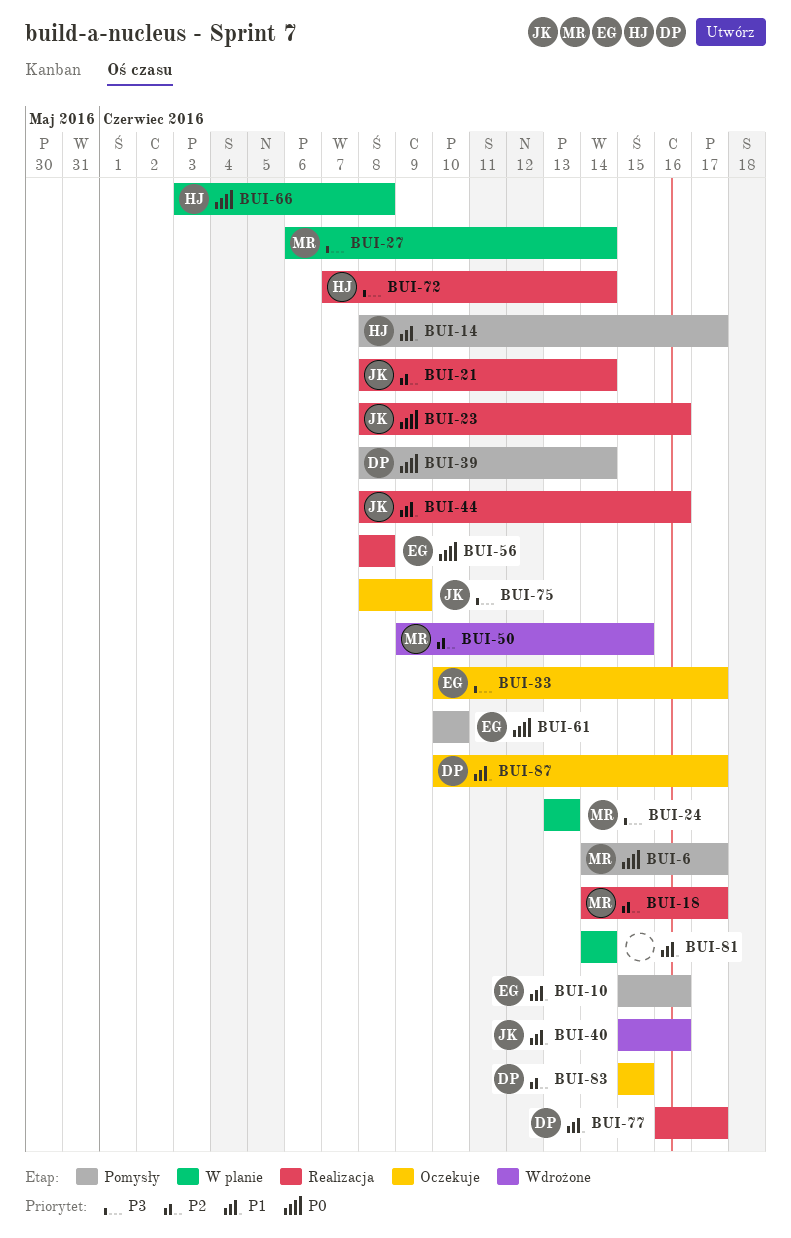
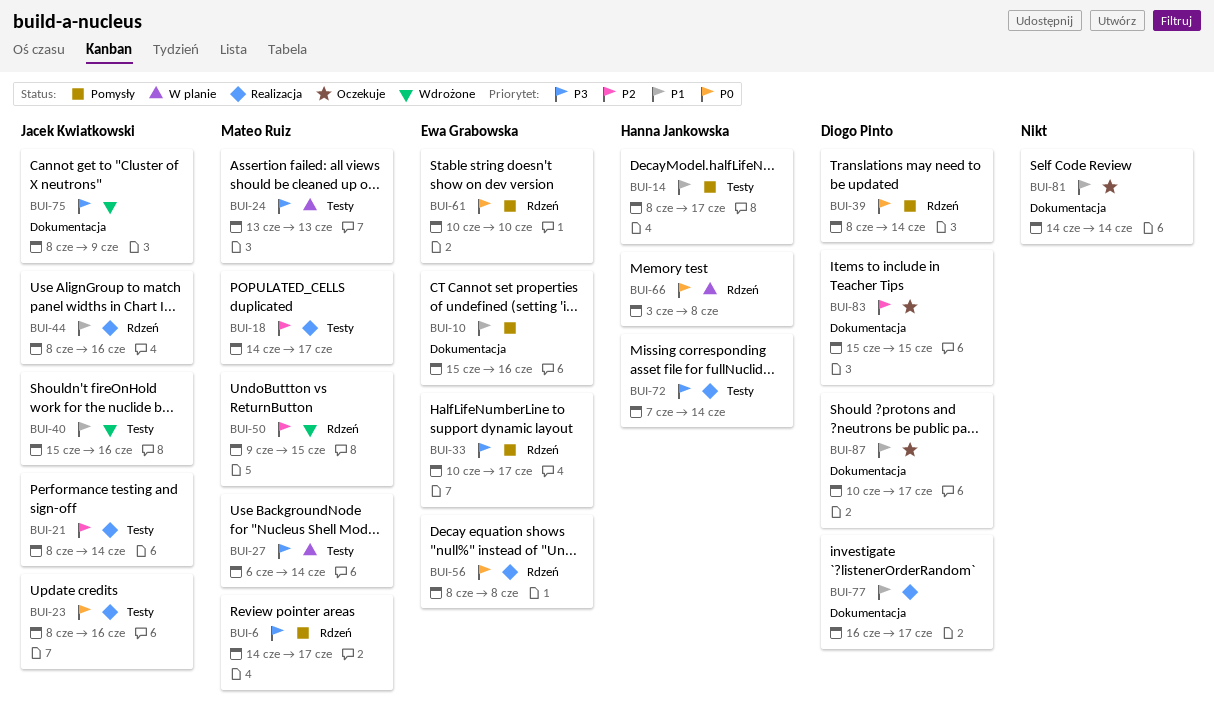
BUI-6, priority: P0 -> P3
BUI-33, status: Oczekuje -> Pomysły
BUI-75, status: Oczekuje -> Wdrożone
BUI-81, status: W planie -> Oczekuje

